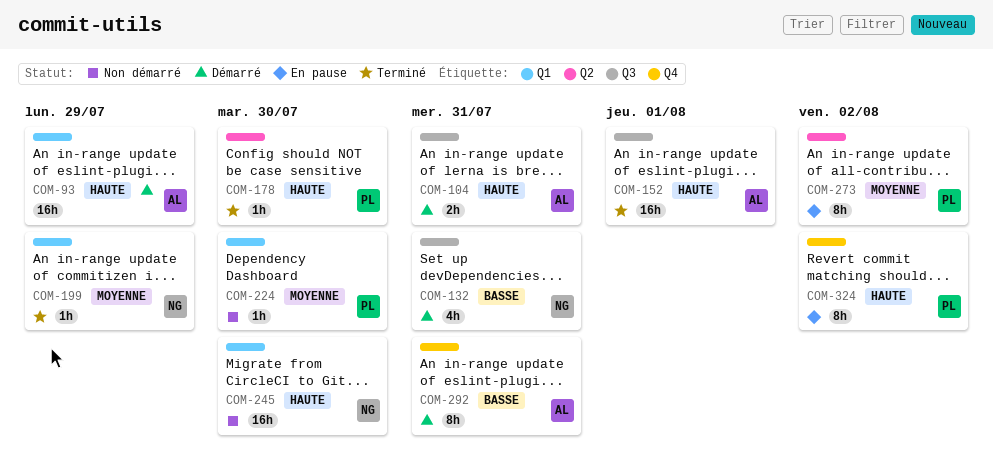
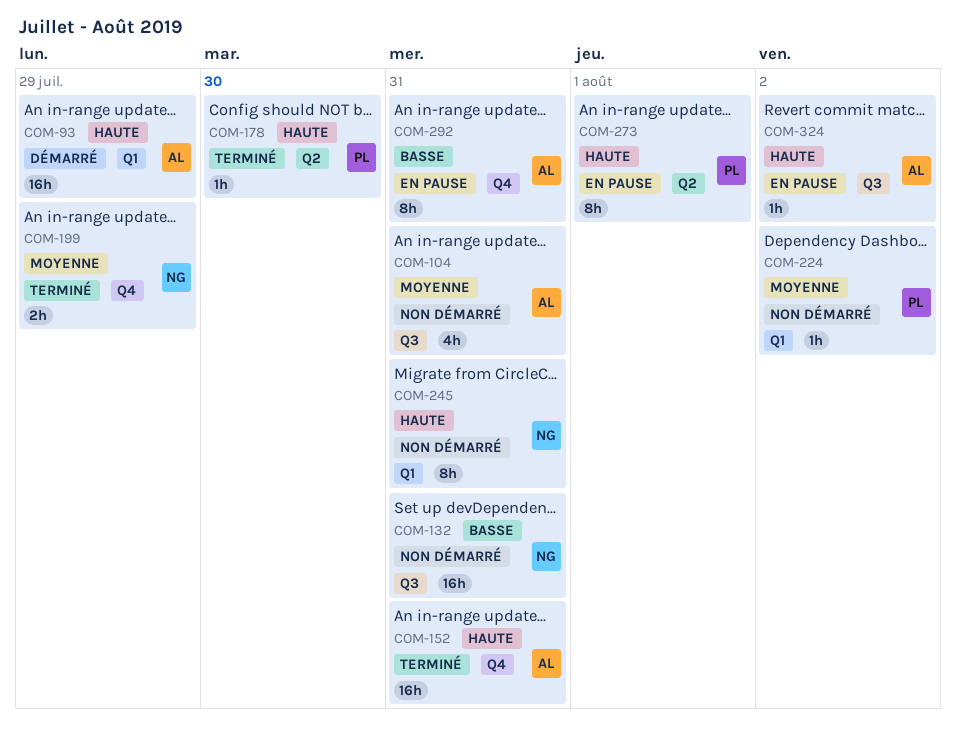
COM-104, status: Démarré -> Non démarré
COM-104, priority: Haute -> Moyenne
COM-104, estimate: 2h -> 4h
COM-132, status: Démarré -> Non démarré
COM-132, estimate: 4h -> 16h
COM-152, label: Q3 -> Q4
COM-152, due: Aug 1 -> Jul 31
COM-199, label: Q1 -> Q4
COM-199, estimate: 1h -> 2h
COM-224, due: Jul 30 -> Aug 2
COM-245, estimate: 16h -> 8h
COM-245, due: Jul 30 -> Jul 31
COM-273, priority: Moyenne -> Haute
COM-273, due: Aug 2 -> Aug 1
COM-292, status: Démarré -> En pause
COM-324, owner: PL -> AL
COM-324, label: Q4 -> Q3
COM-324, estimate: 8h -> 1h

